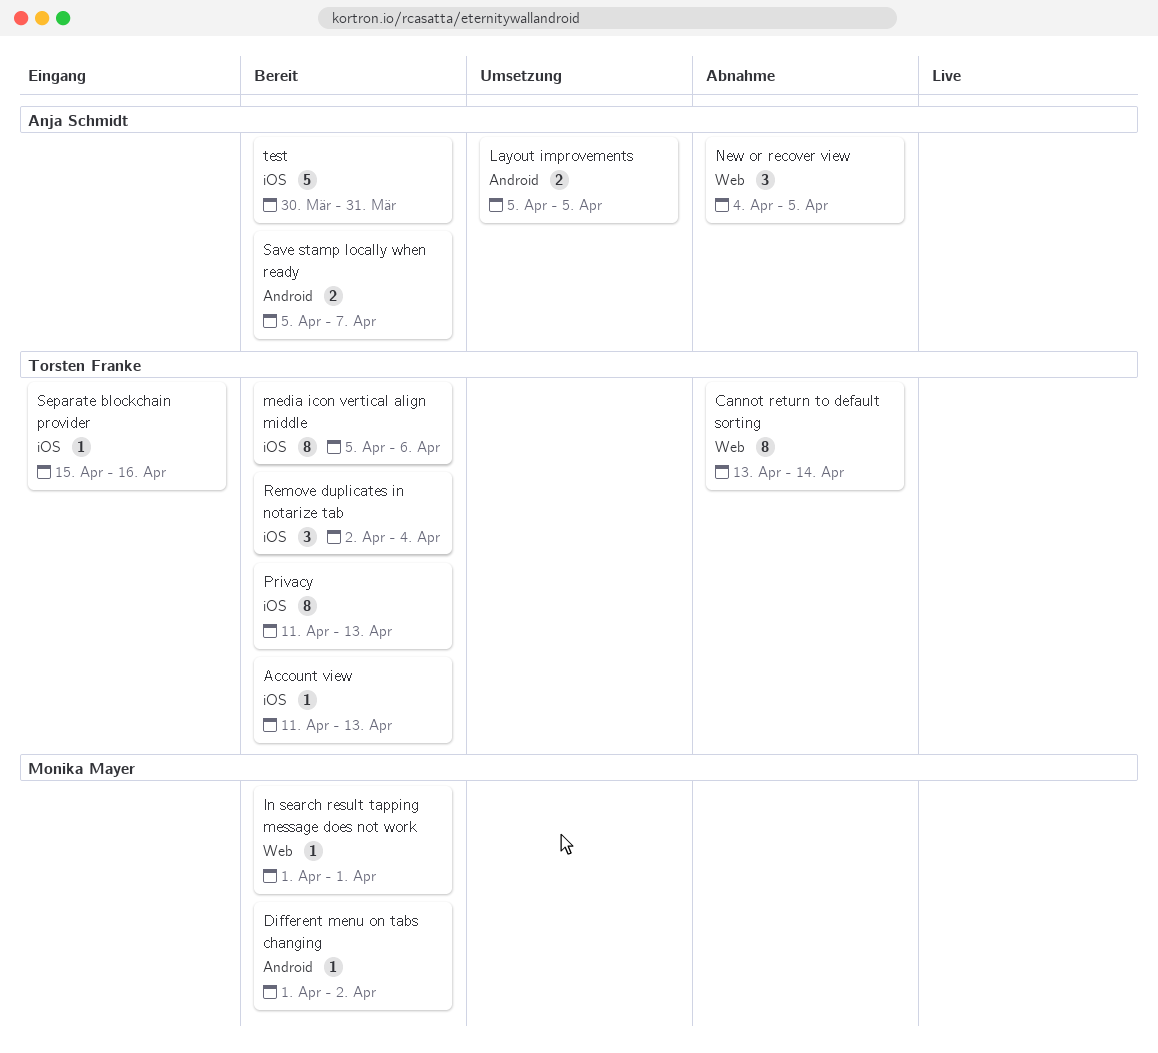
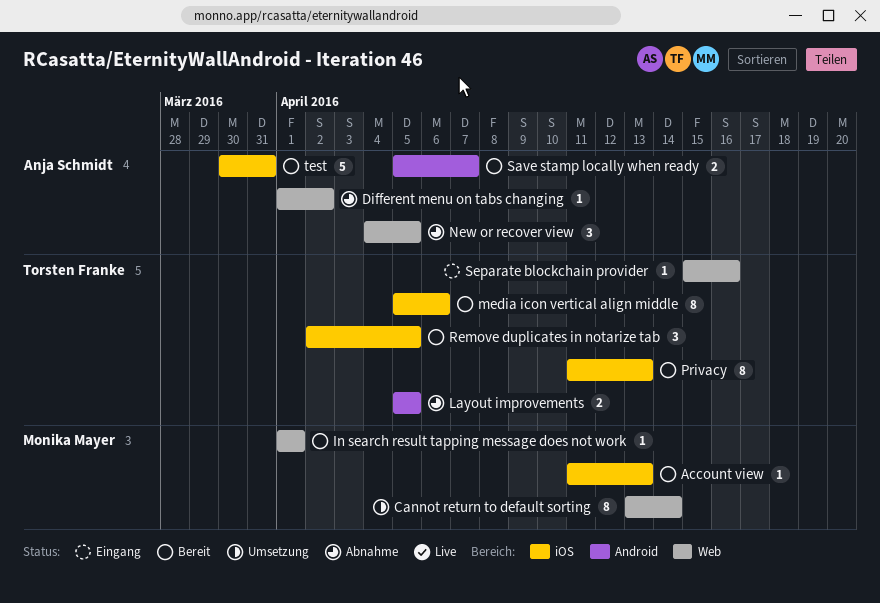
Account view, owner: Torsten Franke -> Monika Mayer
Cannot return to default sorting, status: Abnahme -> Umsetzung
Cannot return to default sorting, owner: Torsten Franke -> Monika Mayer
Different menu on tabs changing, status: Bereit -> Abnahme
Different menu on tabs changing, owner: Monika Mayer -> Anja Schmidt
Different menu on tabs changing, label: Android -> Web
Layout improvements, status: Umsetzung -> Abnahme
Layout improvements, owner: Anja Schmidt -> Torsten Franke
Remove duplicates in notarize tab, due: Apr 4 -> Apr 5
Separate blockchain provider, label: iOS -> Web

